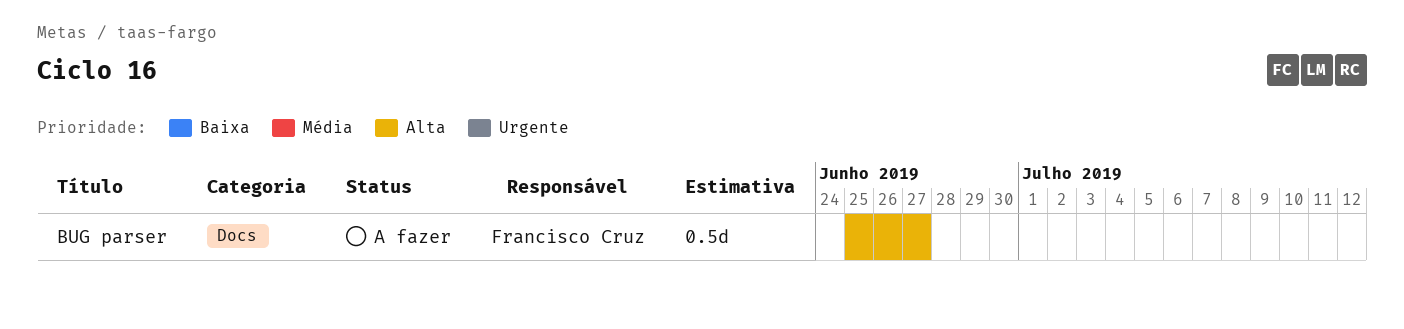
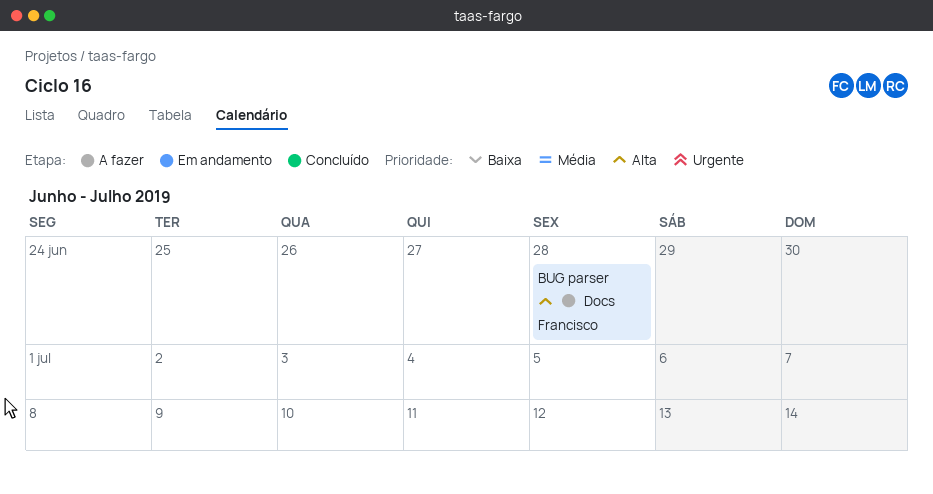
BUG parser, due: Jun 27 -> Jun 28

